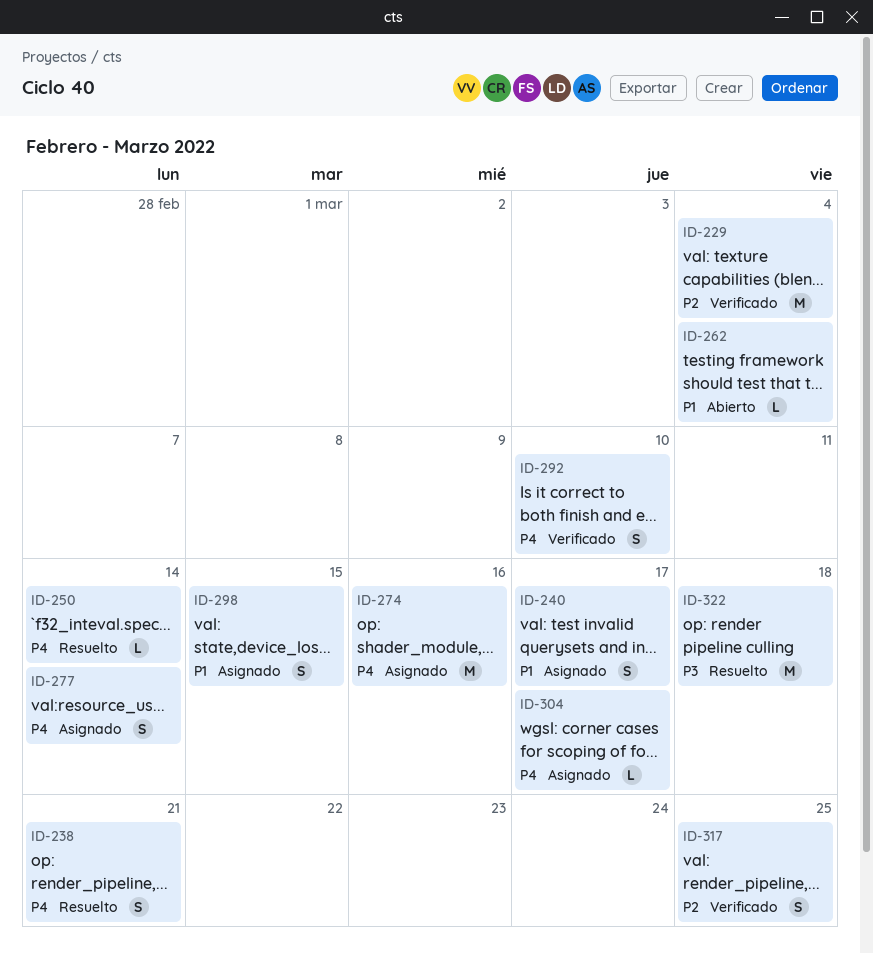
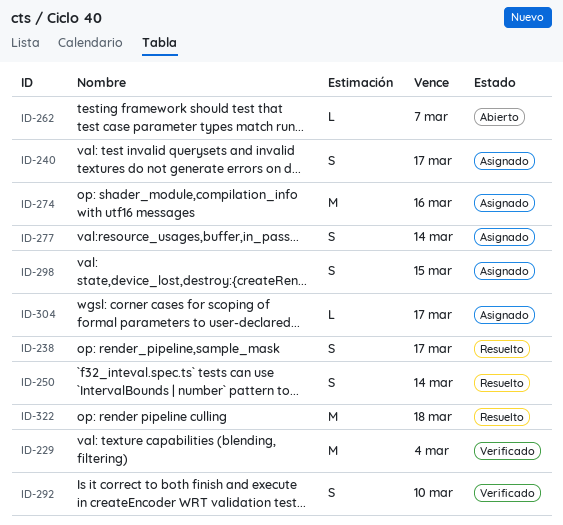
ID-238, due: Mar 21 -> Mar 17
ID-250, estimate: L -> S
ID-262, due: Mar 4 -> Mar 7
ID-317: present -> none

